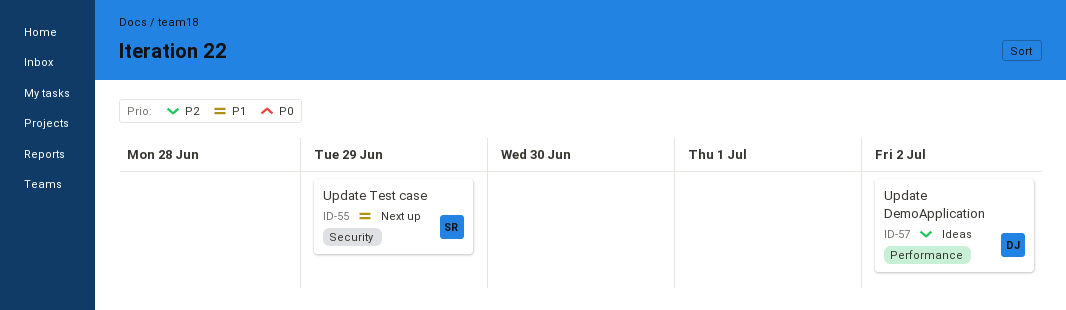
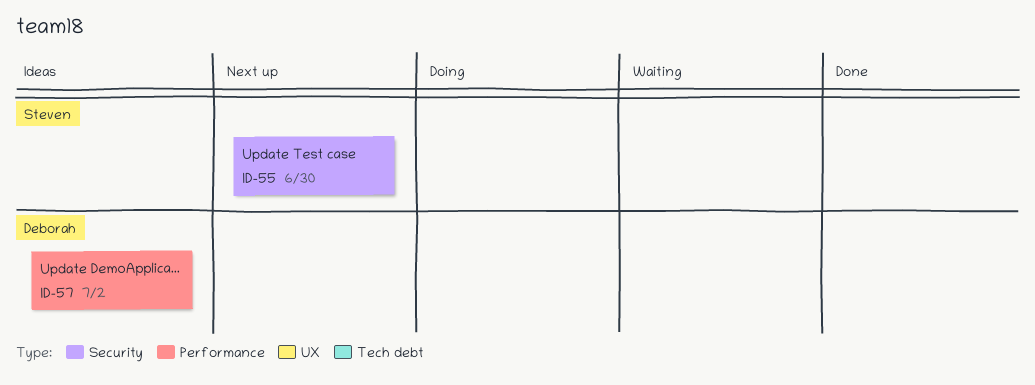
ID-55, due: Jun 29 -> Jun 30

